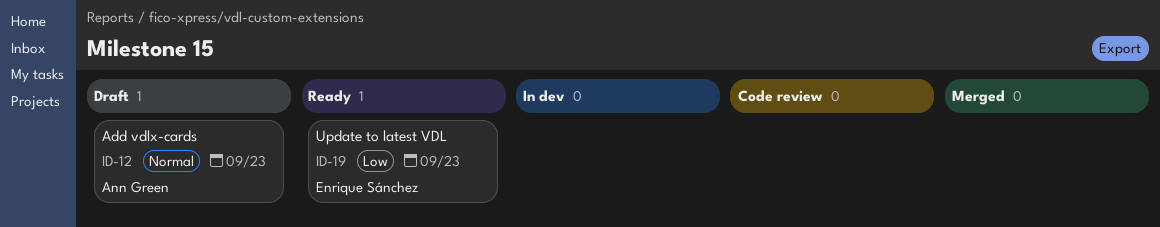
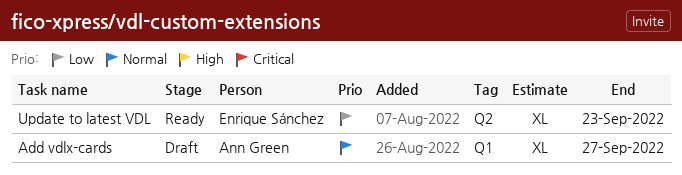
Add vdlx-cards, due: Sep 23 -> Sep 27

